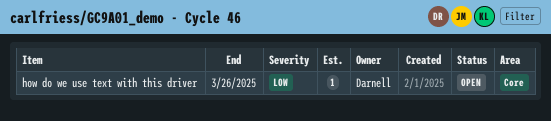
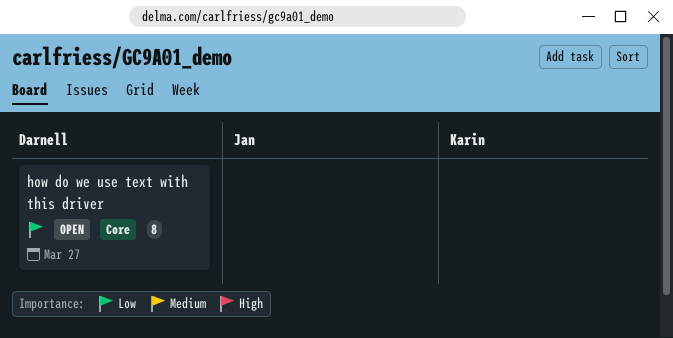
how do we use text with this driver, estimate: 1 -> 8
how do we use text with this driver, due: Mar 26 -> Mar 27

